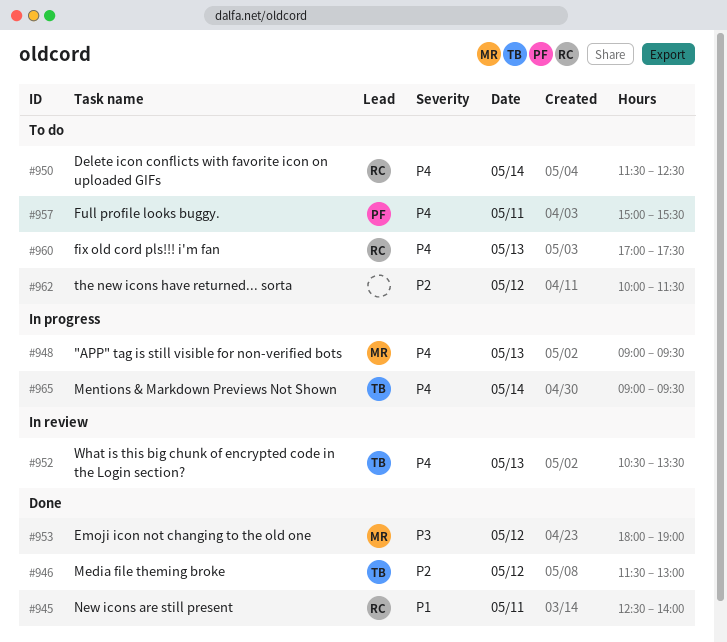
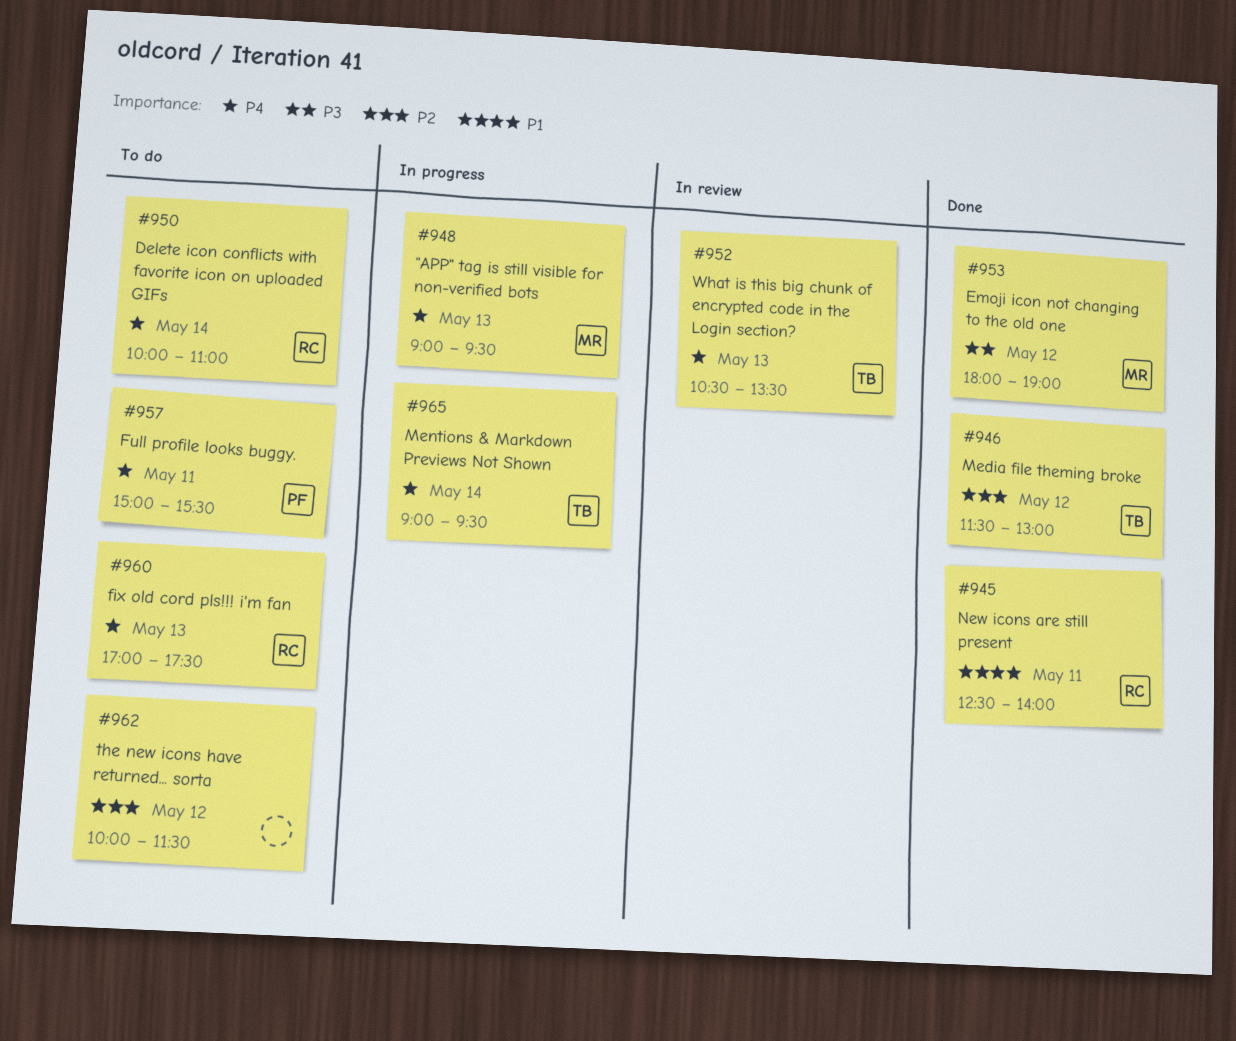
#950, begins: 11:30 -> 10:00
#950, ends: 12:30 -> 11:00

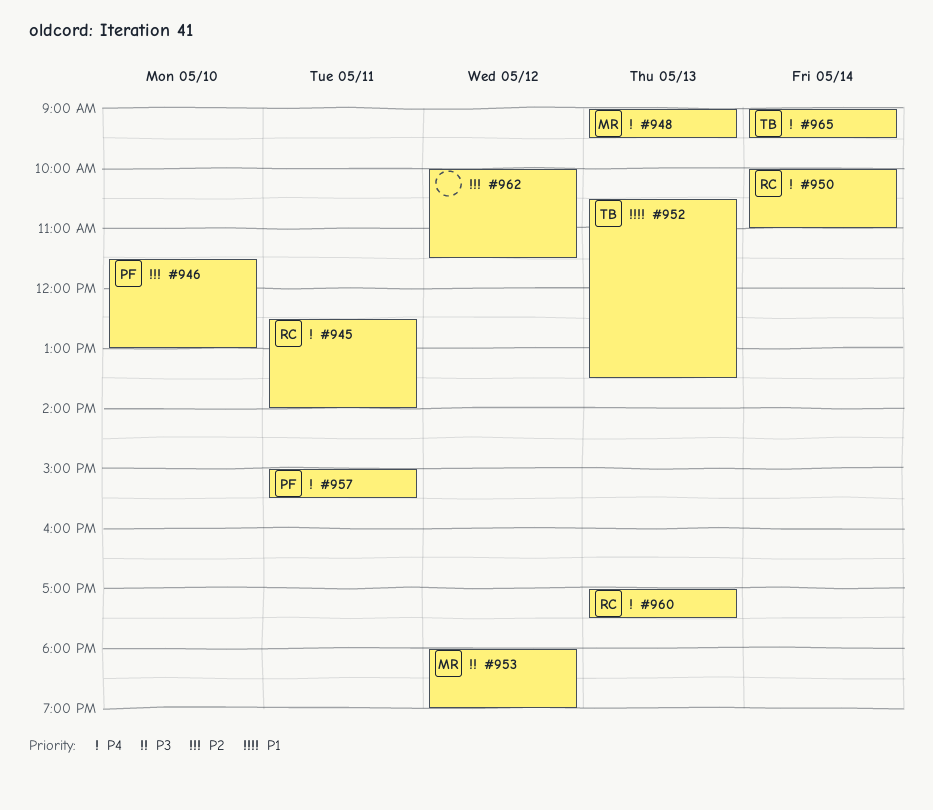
#945, priority: P1 -> P4
#946, owner: TB -> PF
#946, day: May 12 -> May 10
#952, priority: P4 -> P1

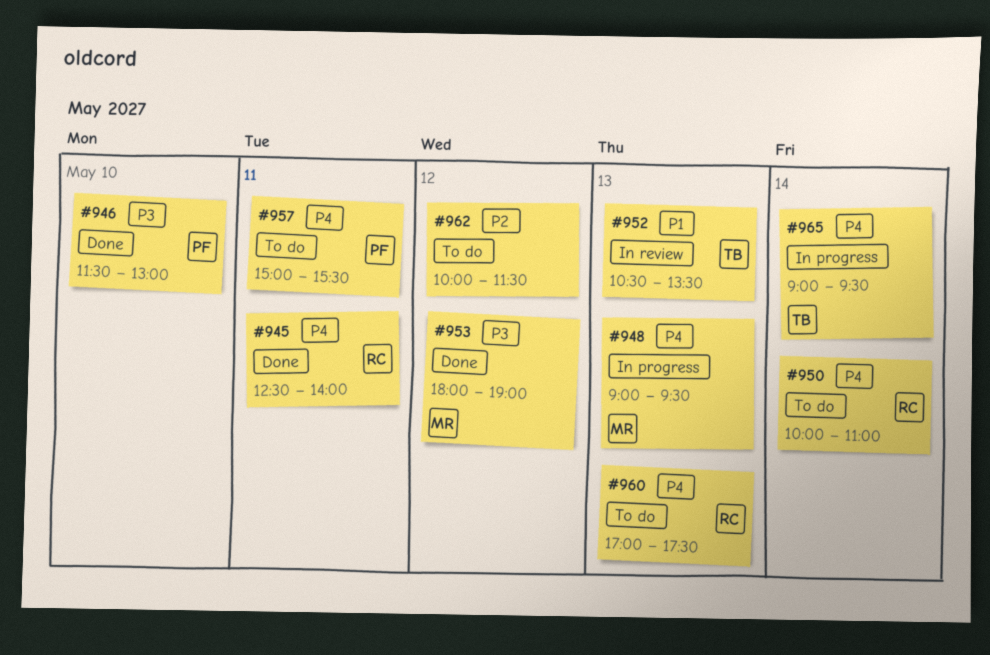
#946, priority: P2 -> P3

